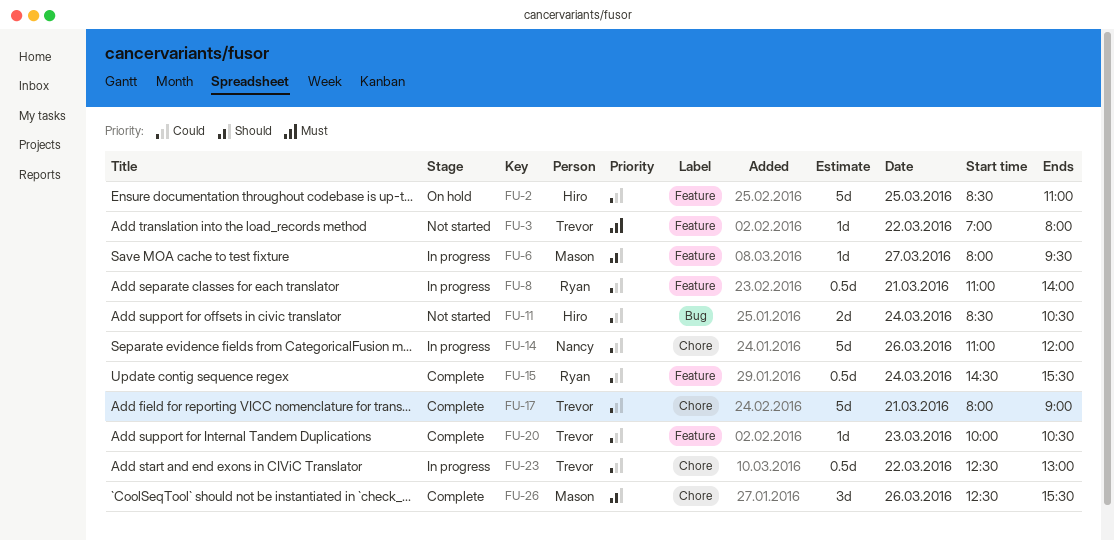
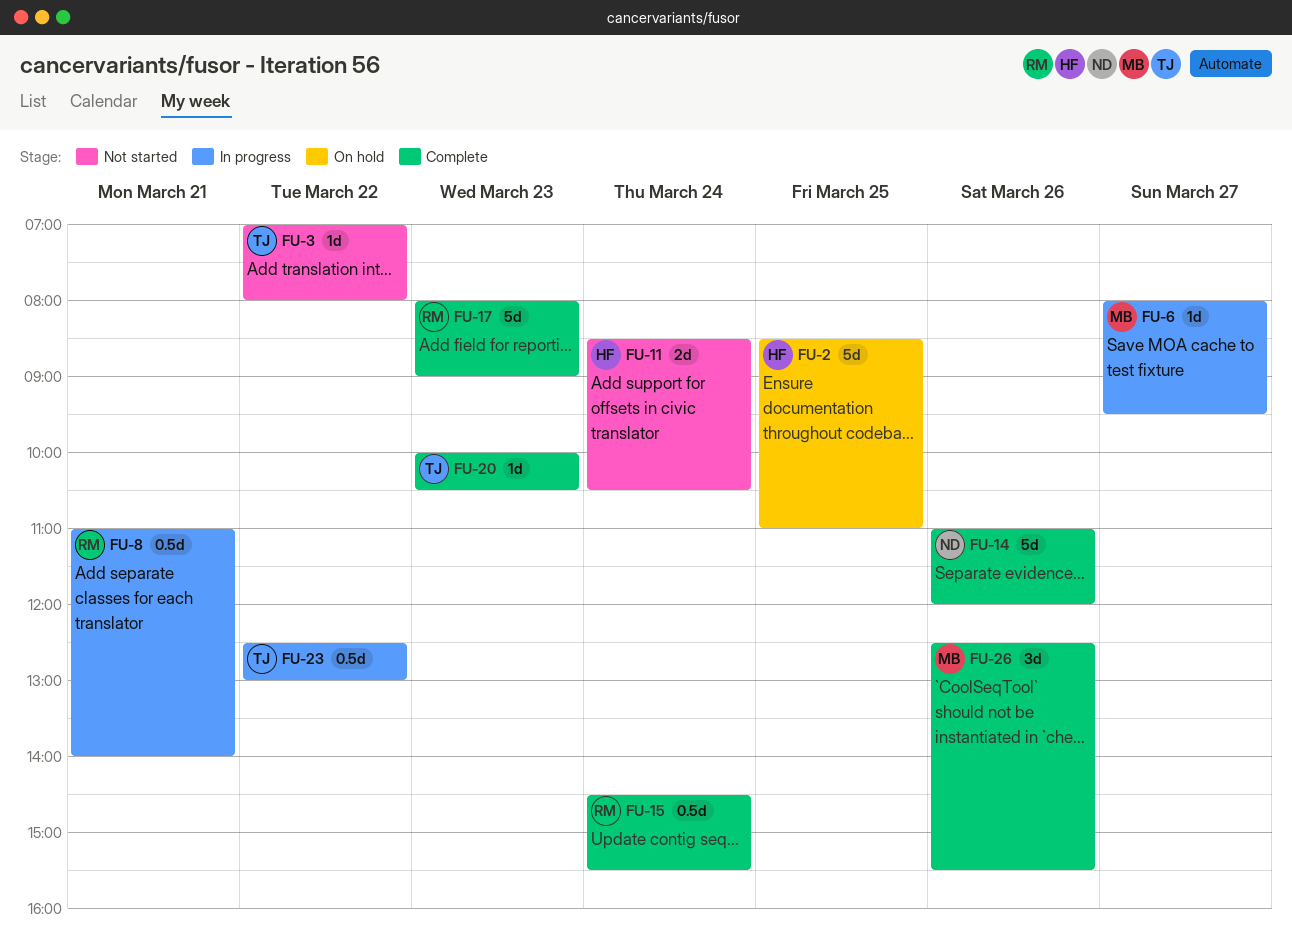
FU-14, status: In progress -> Complete
FU-17, owner: Trevor -> Ryan
FU-17, day: Mar 21 -> Mar 23

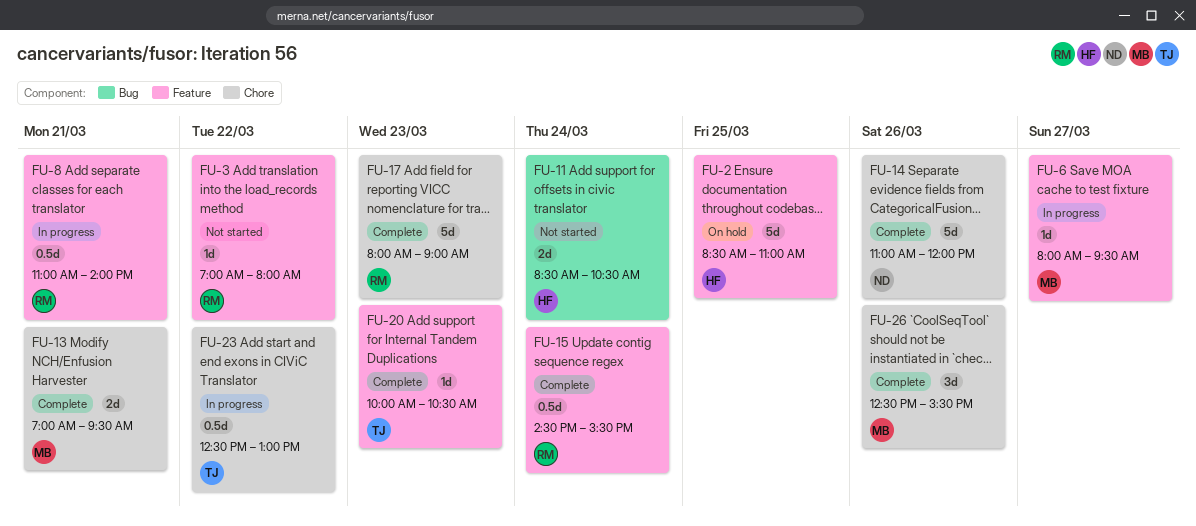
FU-3, owner: TJ -> RM
FU-13: none -> present

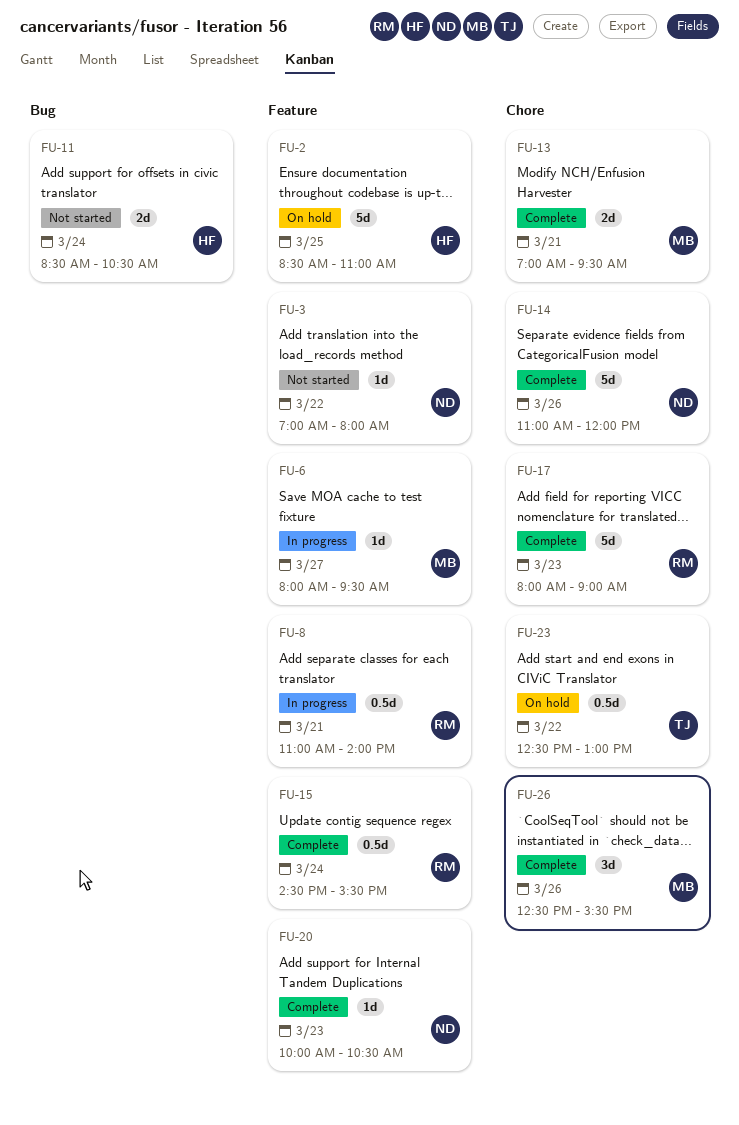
FU-3, owner: RM -> ND
FU-20, owner: TJ -> ND
FU-23, status: In progress -> On hold

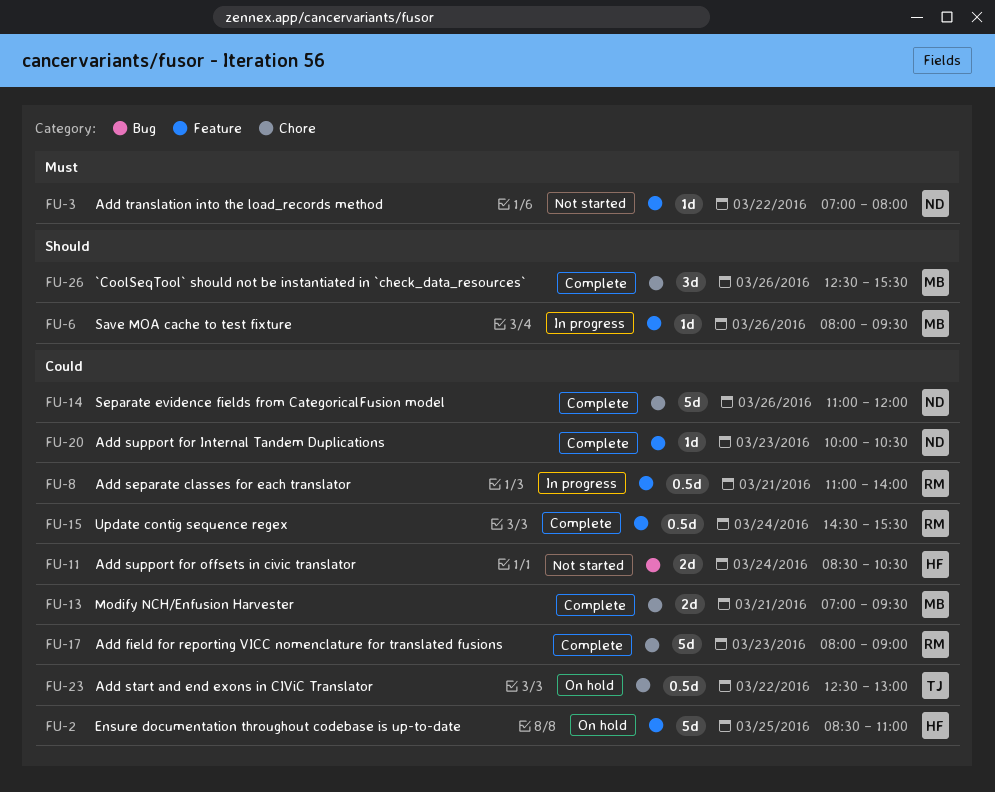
FU-6, day: Mar 27 -> Mar 26

